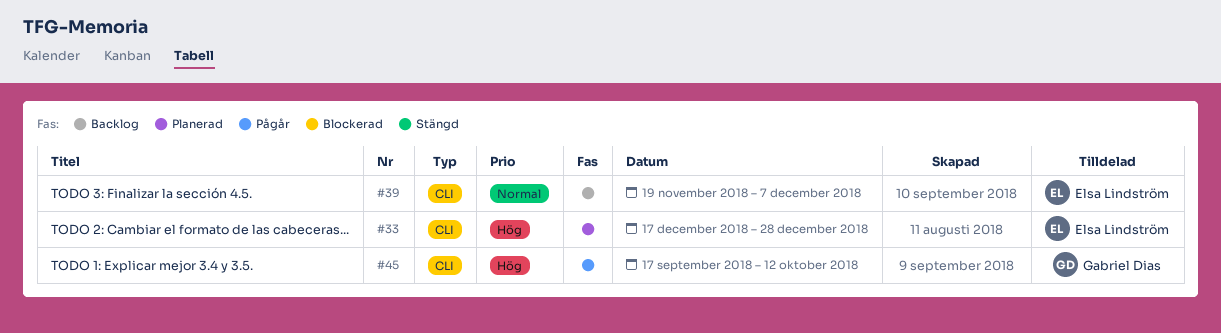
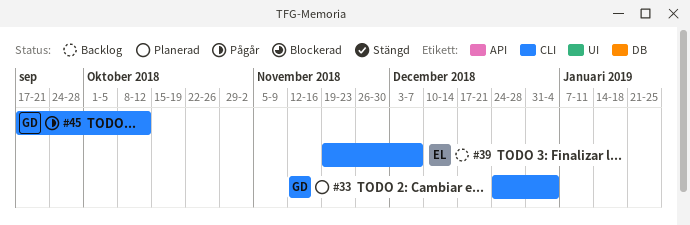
#33, owner: Elsa Lindström -> Gabriel Dias
#33, start: Dec 17 -> Dec 24
#33, due: Dec 28 -> Jan 4

